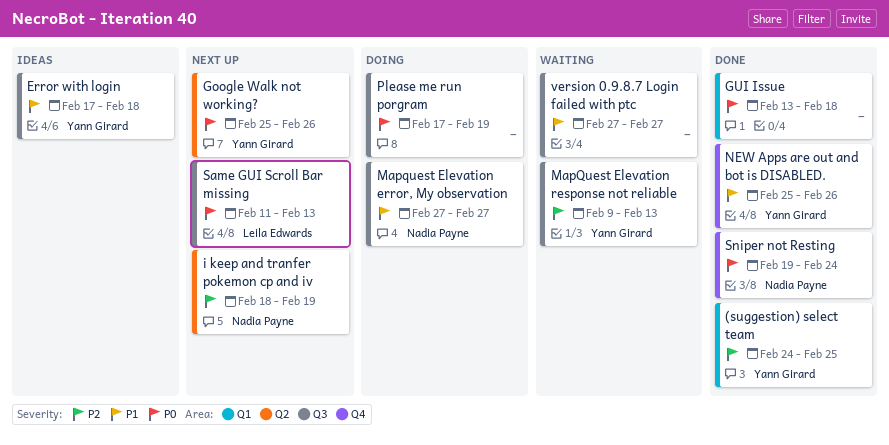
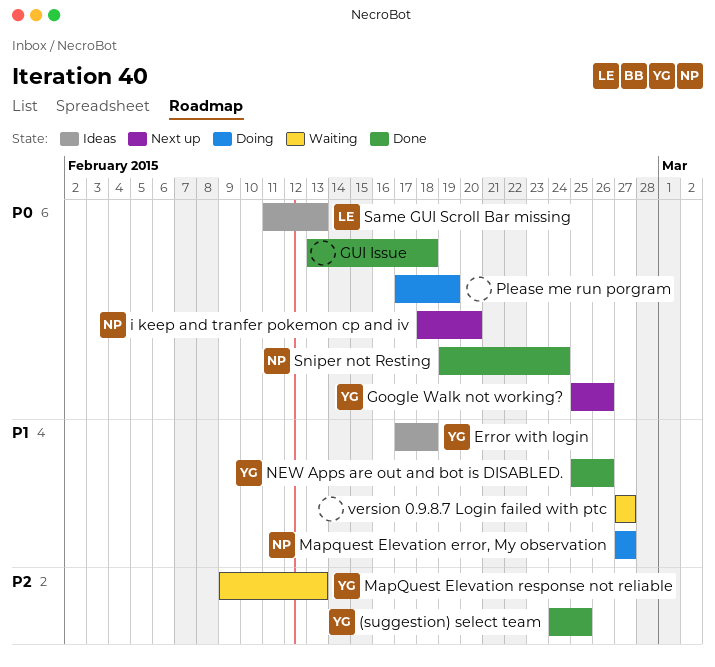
i keep and tranfer pokemon cp and iv, priority: P2 -> P0
i keep and tranfer pokemon cp and iv, due: Feb 19 -> Feb 20
Same GUI Scroll Bar missing, status: Next up -> Ideas

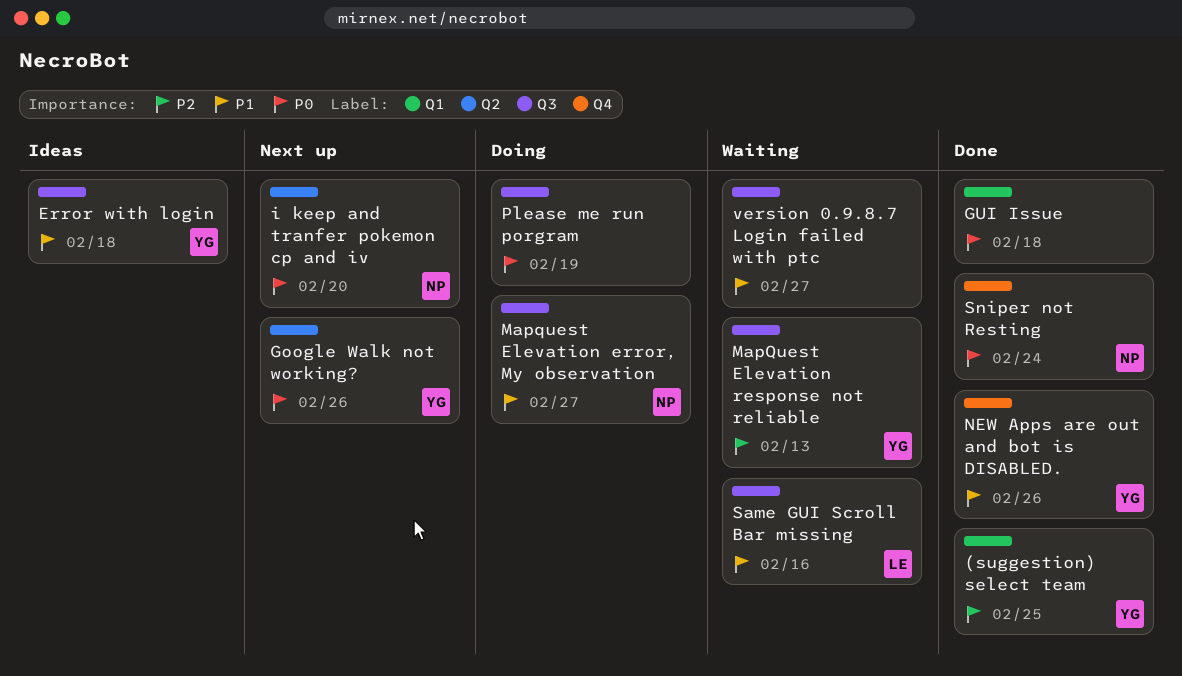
Same GUI Scroll Bar missing, status: Ideas -> Waiting
Same GUI Scroll Bar missing, priority: P0 -> P1
Same GUI Scroll Bar missing, due: Feb 13 -> Feb 16

